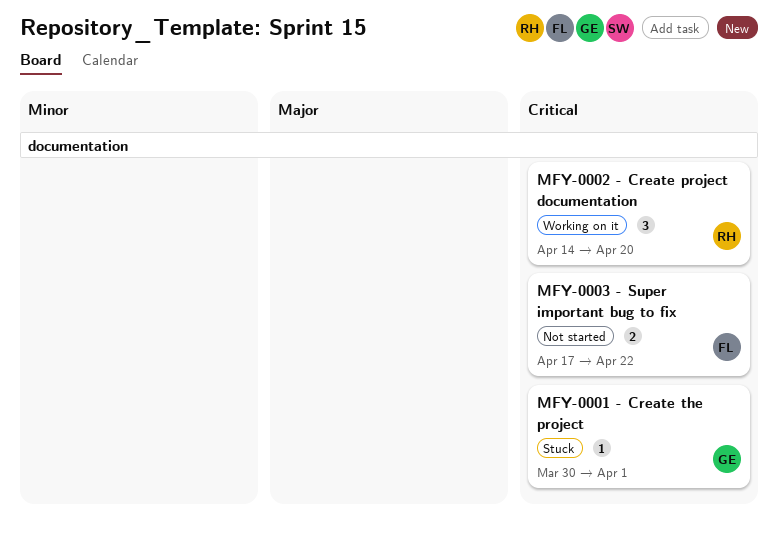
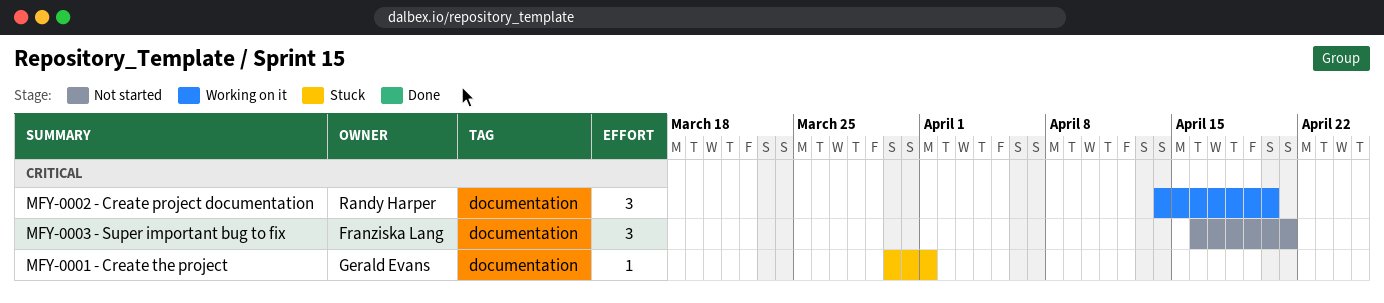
MFY-0003 - Super important bug to fix, estimate: 2 -> 3
MFY-0003 - Super important bug to fix, start: Apr 17 -> Apr 16
MFY-0003 - Super important bug to fix, due: Apr 22 -> Apr 21

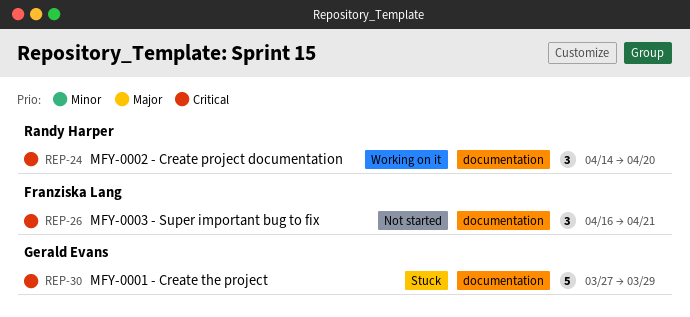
MFY-0001 - Create the project, estimate: 1 -> 5
MFY-0001 - Create the project, start: Mar 30 -> Mar 27
MFY-0001 - Create the project, due: Apr 1 -> Mar 29

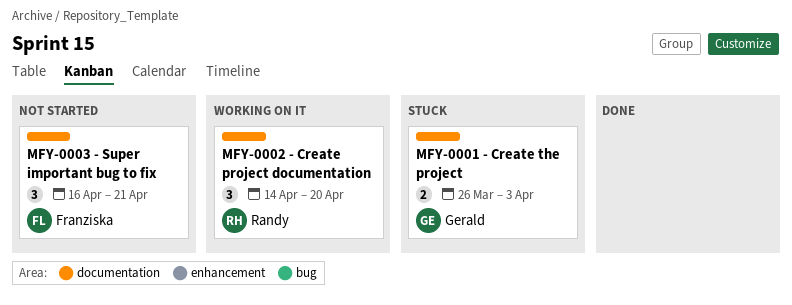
MFY-0001 - Create the project, estimate: 5 -> 2
MFY-0001 - Create the project, start: Mar 27 -> Mar 26
MFY-0001 - Create the project, due: Mar 29 -> Apr 3

